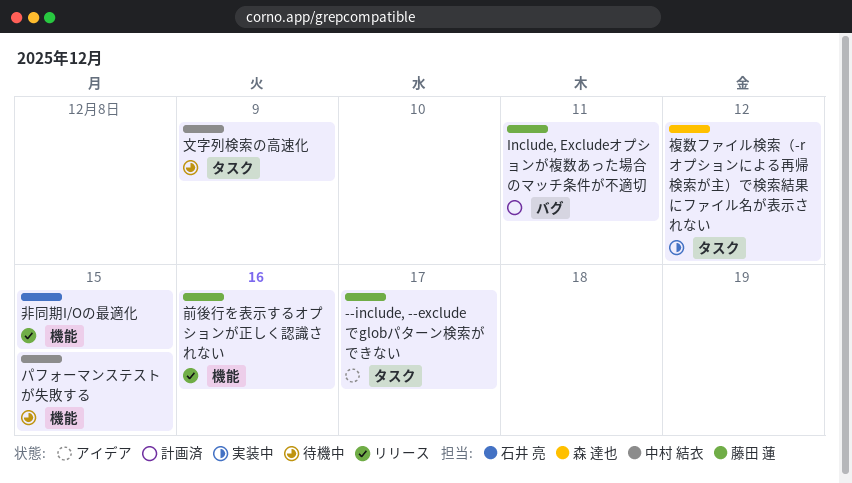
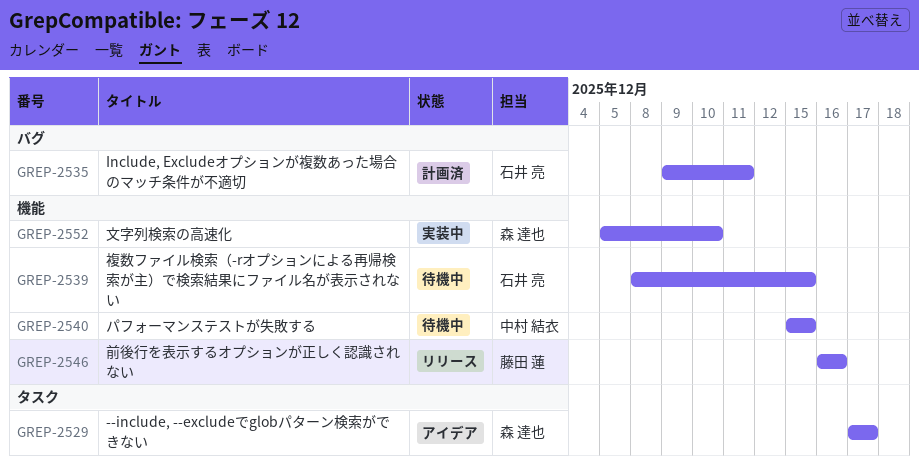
--include, --excludeでglobパターン検索ができない, owner: 藤田 蓮 -> 森 達也
Include, Excludeオプションが複数あった場合のマッチ条件が不適切, owner: 藤田 蓮 -> 石井 亮
文字列検索の高速化, status: 待機中 -> 実装中
文字列検索の高速化, owner: 中村 結衣 -> 森 達也
文字列検索の高速化, label: タスク -> 機能
文字列検索の高速化, due: Dec 9 -> Dec 10
複数ファイル検索（-rオプションによる再帰検索が主）で検索結果にファイル名が表示されない, status: 実装中 -> 待機中
複数ファイル検索（-rオプションによる再帰検索が主）で検索結果にファイル名が表示されない, owner: 森 達也 -> 石井 亮
複数ファイル検索（-rオプションによる再帰検索が主）で検索結果にファイル名が表示されない, label: タスク -> 機能
複数ファイル検索（-rオプションによる再帰検索が主）で検索結果にファイル名が表示されない, due: Dec 12 -> Dec 15
非同期I/Oの最適化: present -> none

